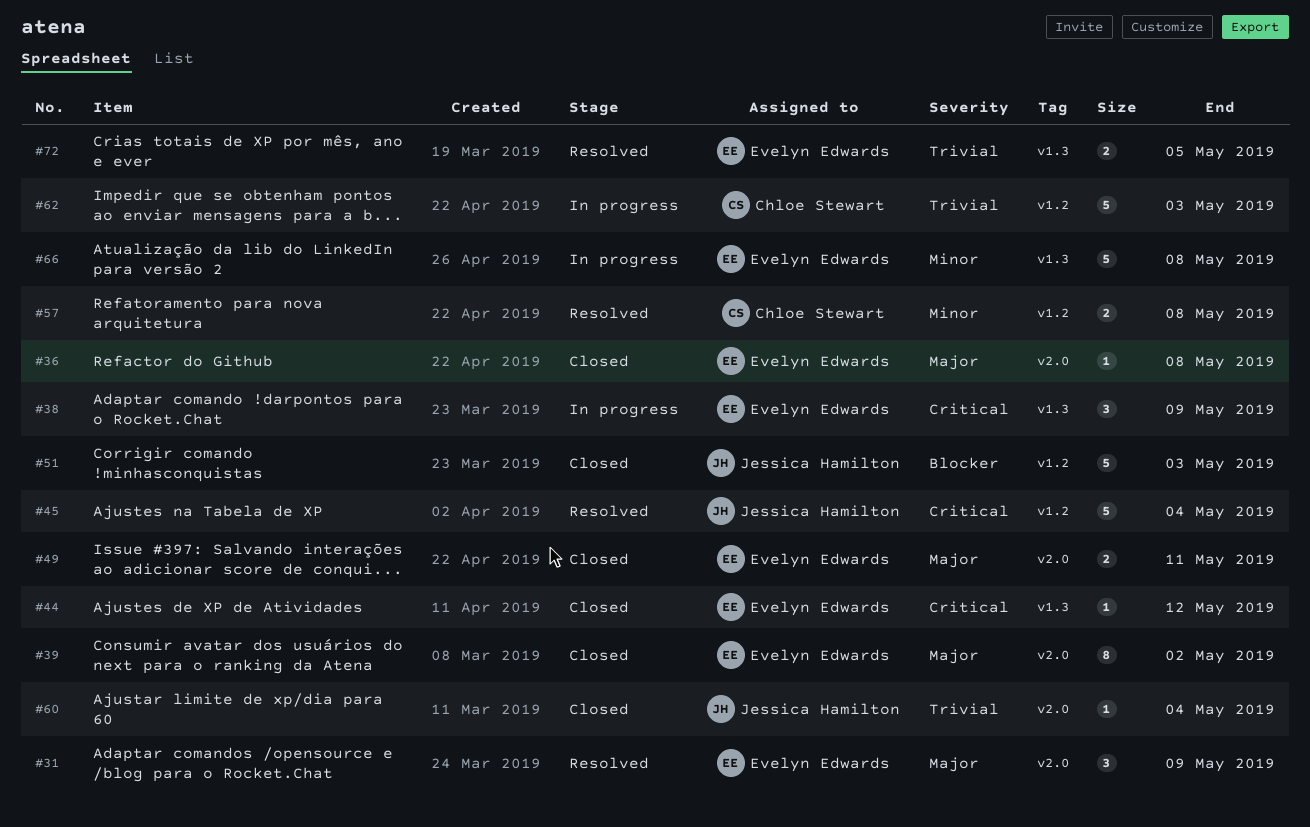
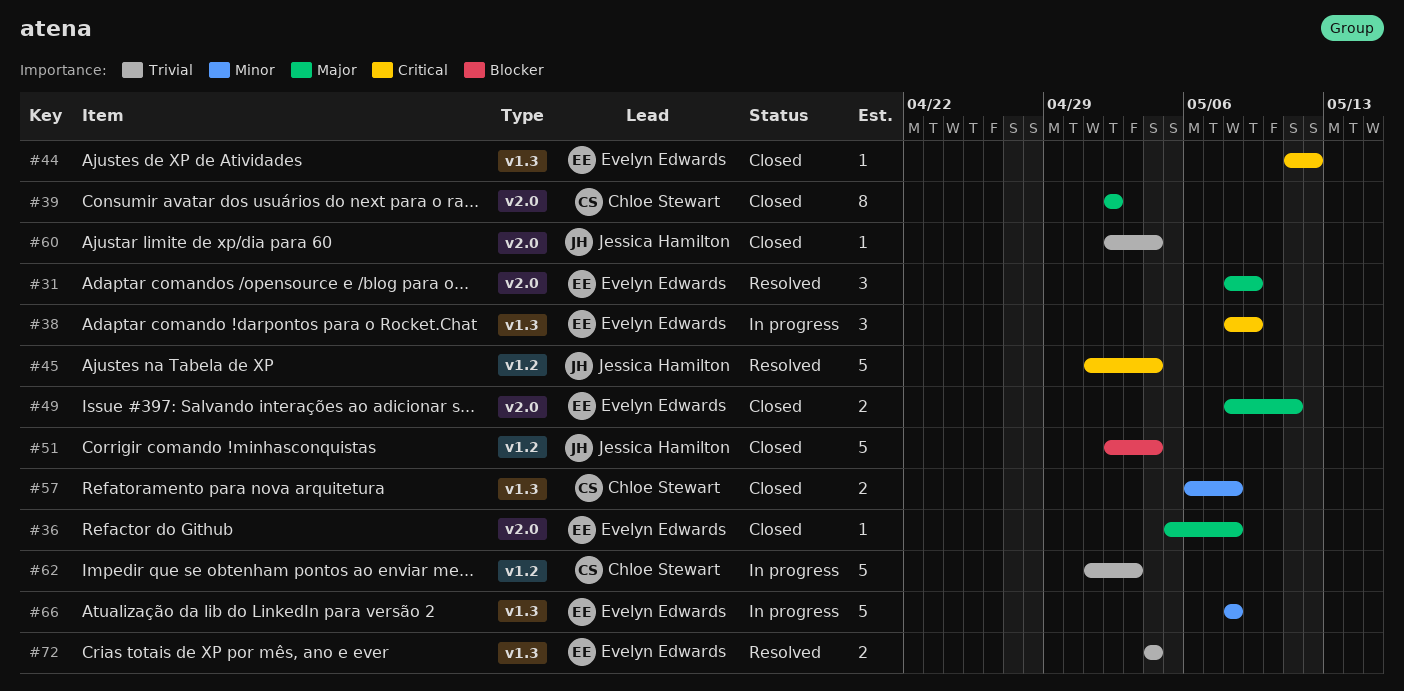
#39, owner: Evelyn Edwards -> Chloe Stewart
#51, due: May 3 -> May 4
#57, status: Resolved -> Closed
#57, label: v1.2 -> v1.3
#72, due: May 5 -> May 4

